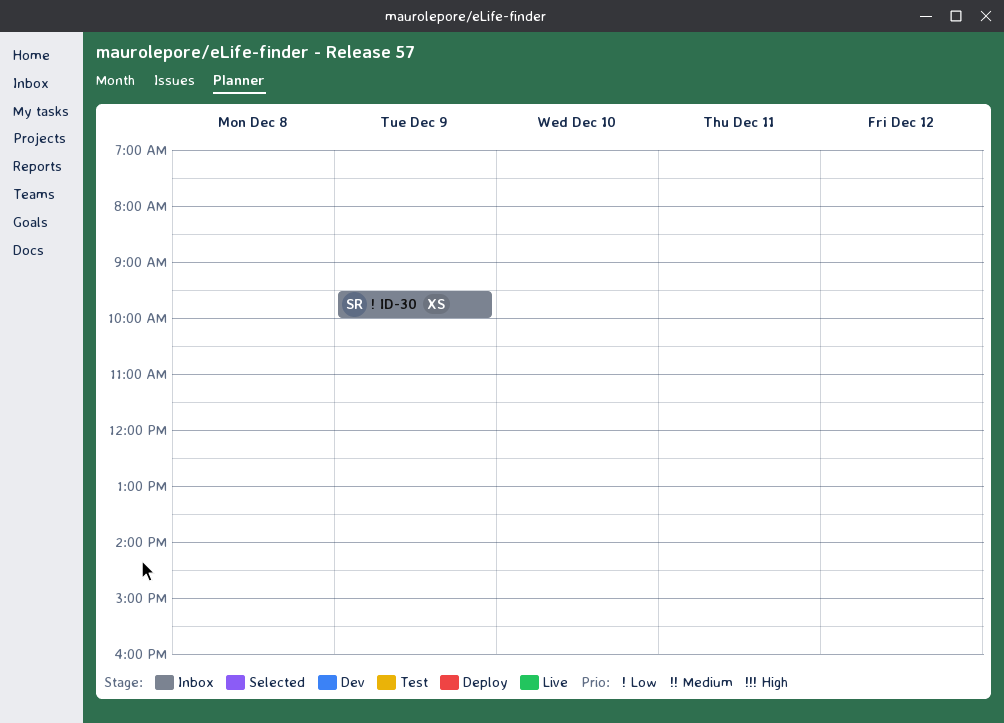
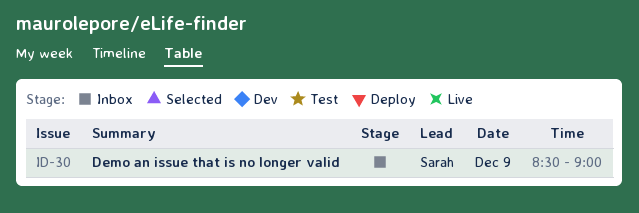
ID-30, begins: 09:30 -> 08:30
ID-30, ends: 10:00 -> 09:00

